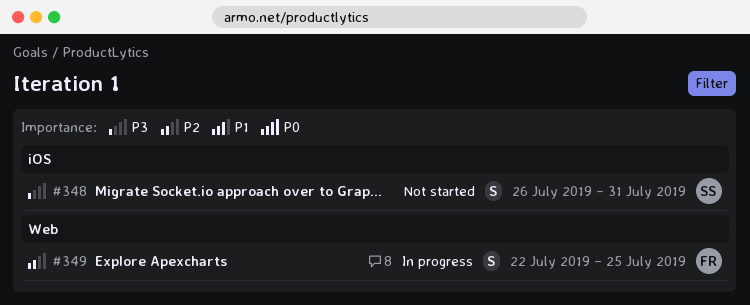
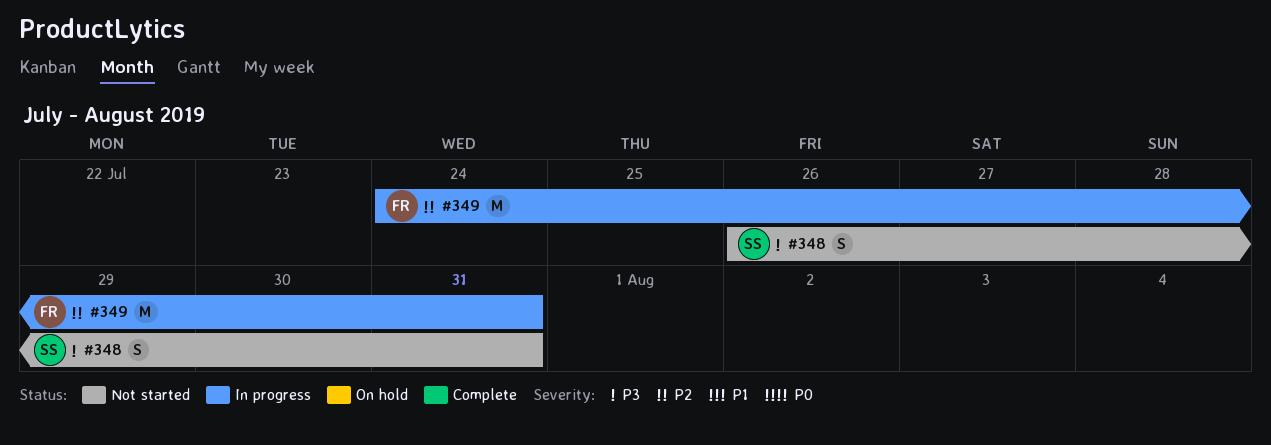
#349, estimate: S -> M
#349, start: Jul 22 -> Jul 24
#349, due: Jul 25 -> Jul 31

